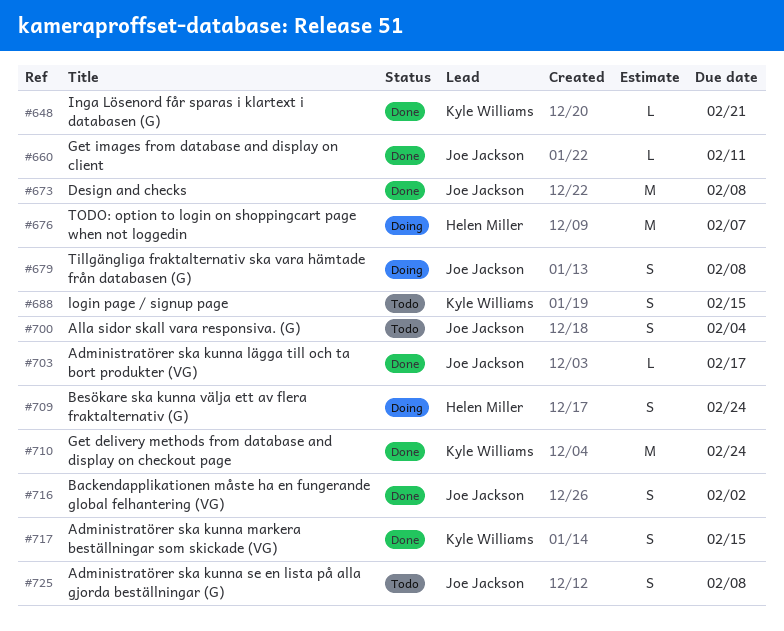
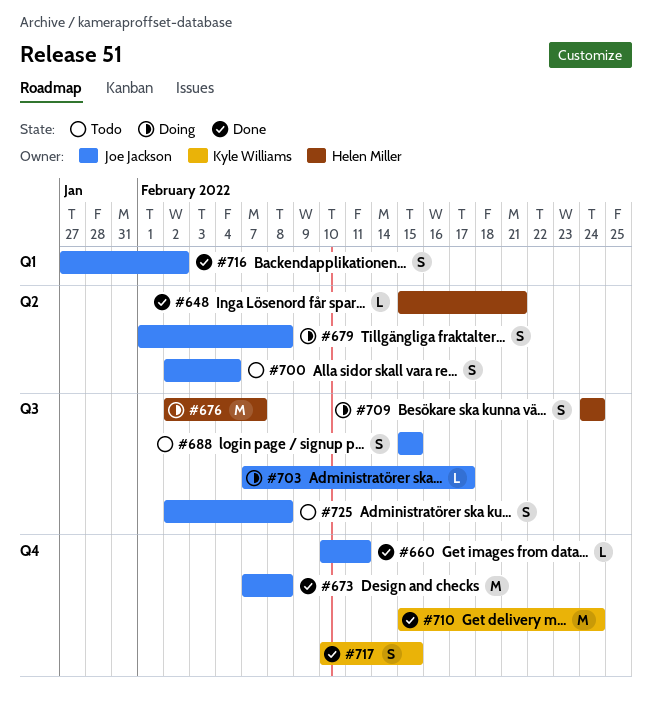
#648, owner: Kyle Williams -> Helen Miller
#688, owner: Kyle Williams -> Joe Jackson
#703, status: Done -> Doing

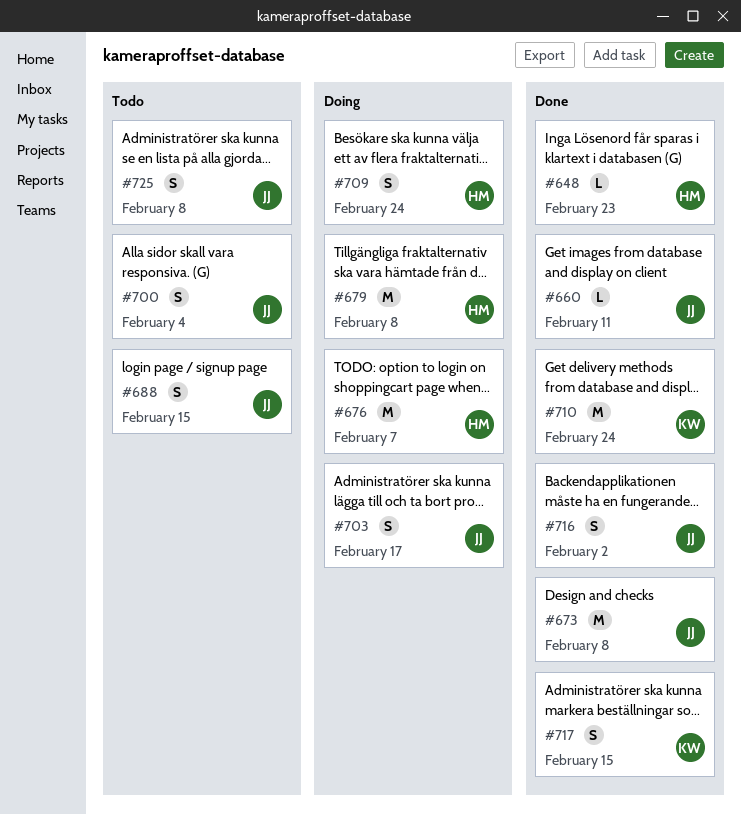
#648, due: Feb 21 -> Feb 23
#679, owner: Joe Jackson -> Helen Miller
#679, estimate: S -> M
#703, estimate: L -> S

